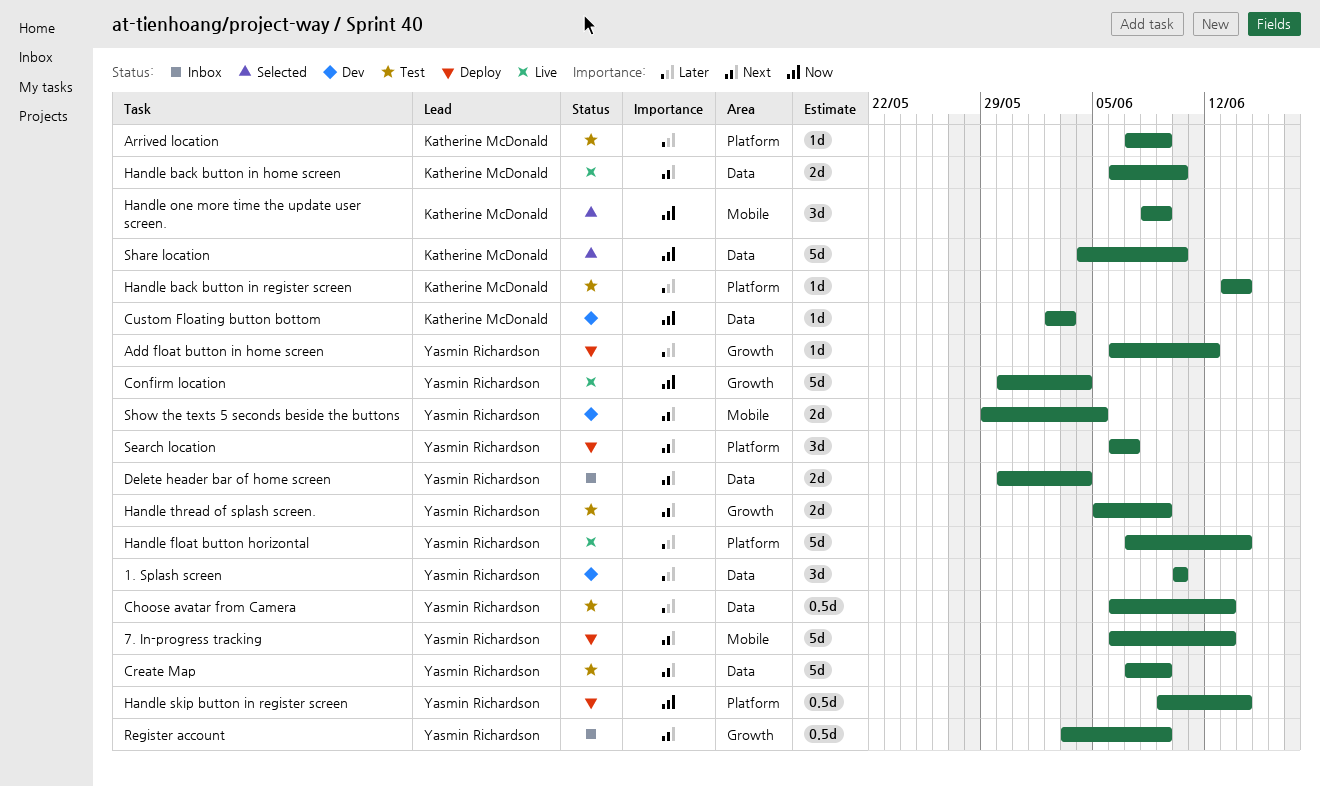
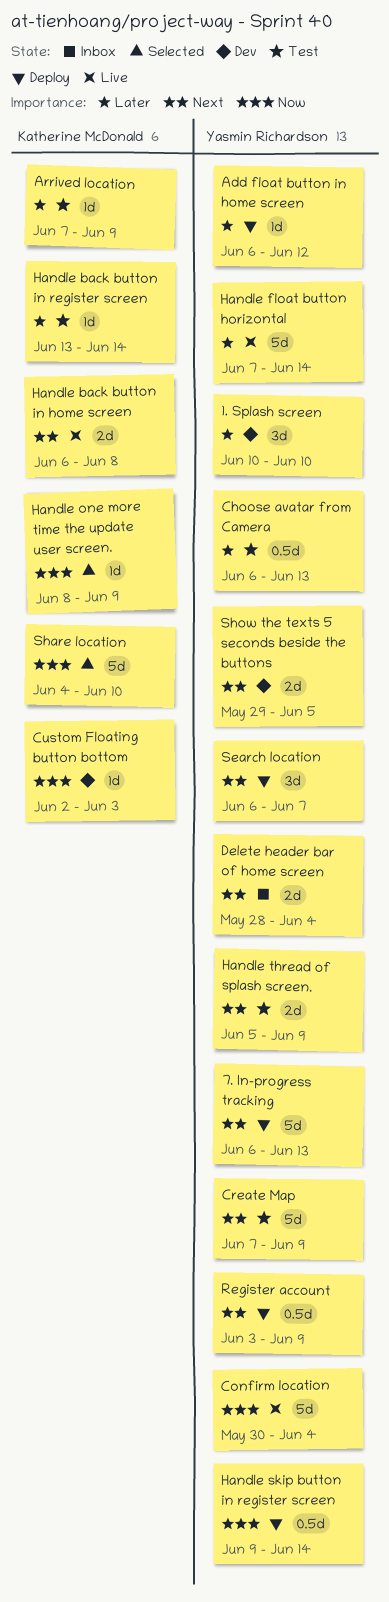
Delete header bar of home screen, start: May 30 -> May 28
Handle back button in home screen, due: Jun 10 -> Jun 8
Handle one more time the update user screen., estimate: 3d -> 1d
Register account, status: Inbox -> Deploy

